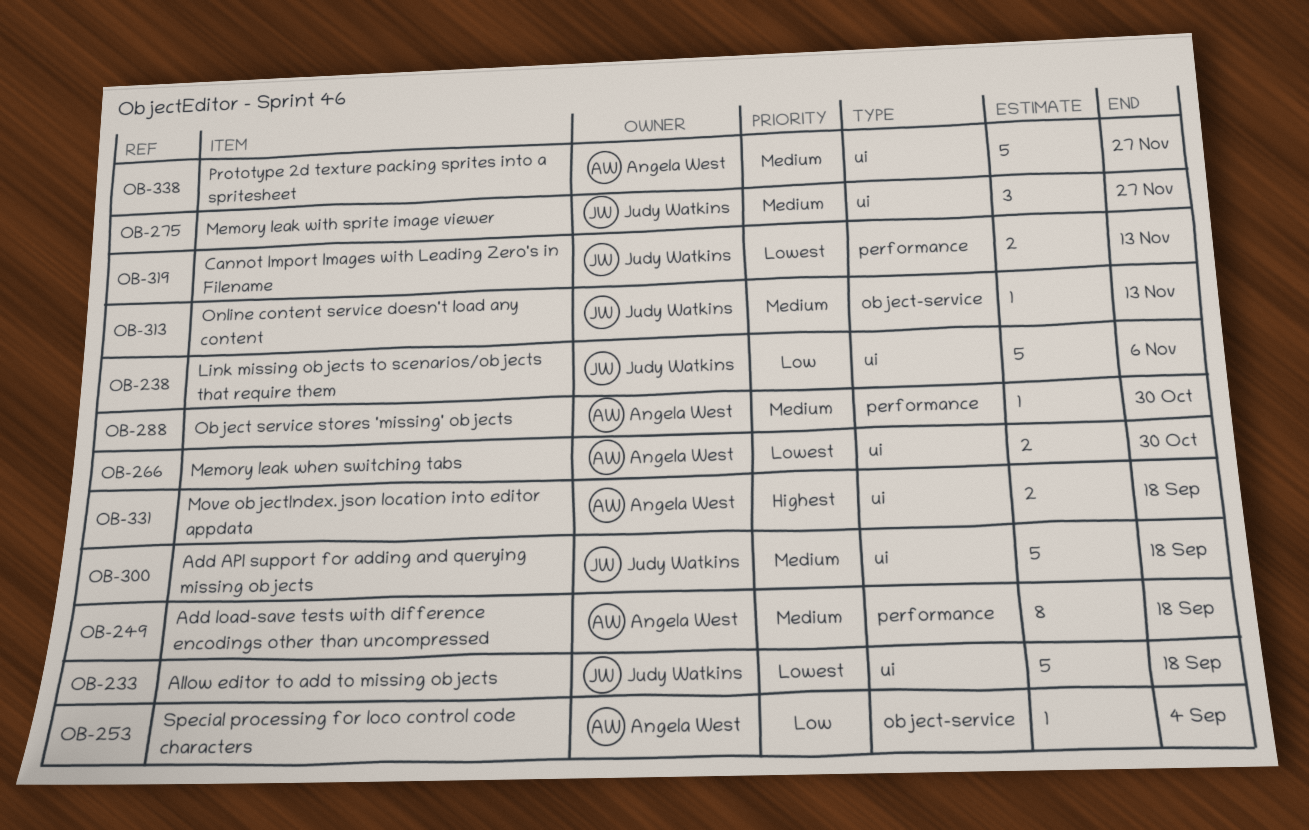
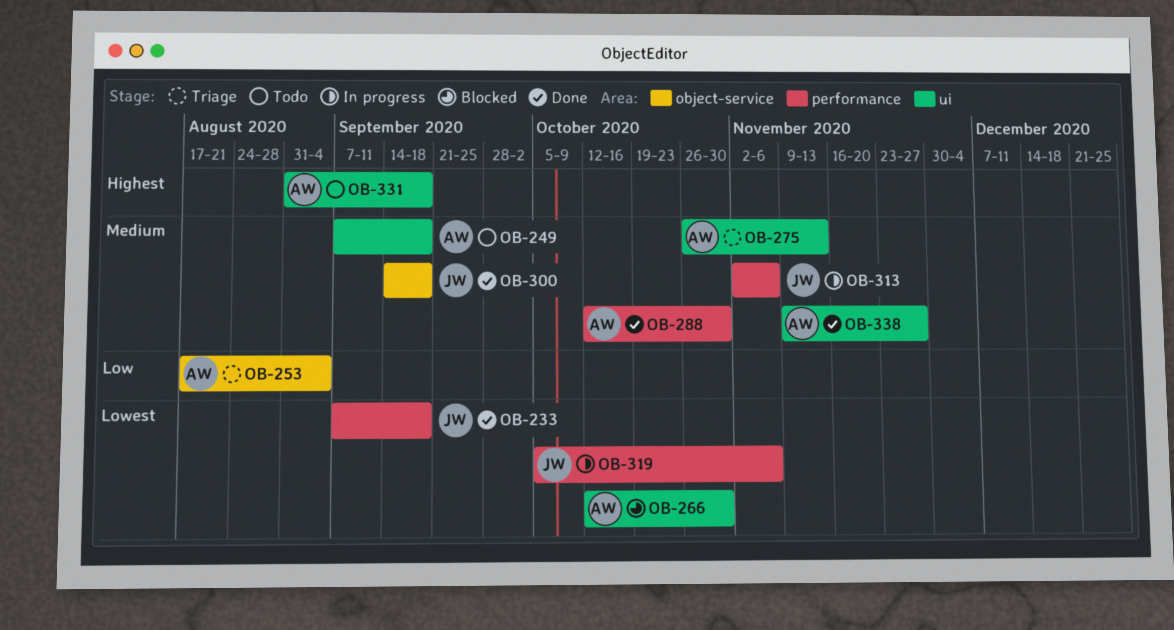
OB-233, label: ui -> performance
OB-238: present -> none
OB-249, label: performance -> ui
OB-275, owner: Judy Watkins -> Angela West
OB-275, due: Nov 27 -> Nov 13
OB-300, label: ui -> object-service
OB-313, label: object-service -> performance
OB-313, due: Nov 13 -> Nov 6
OB-319, due: Nov 13 -> Nov 6

